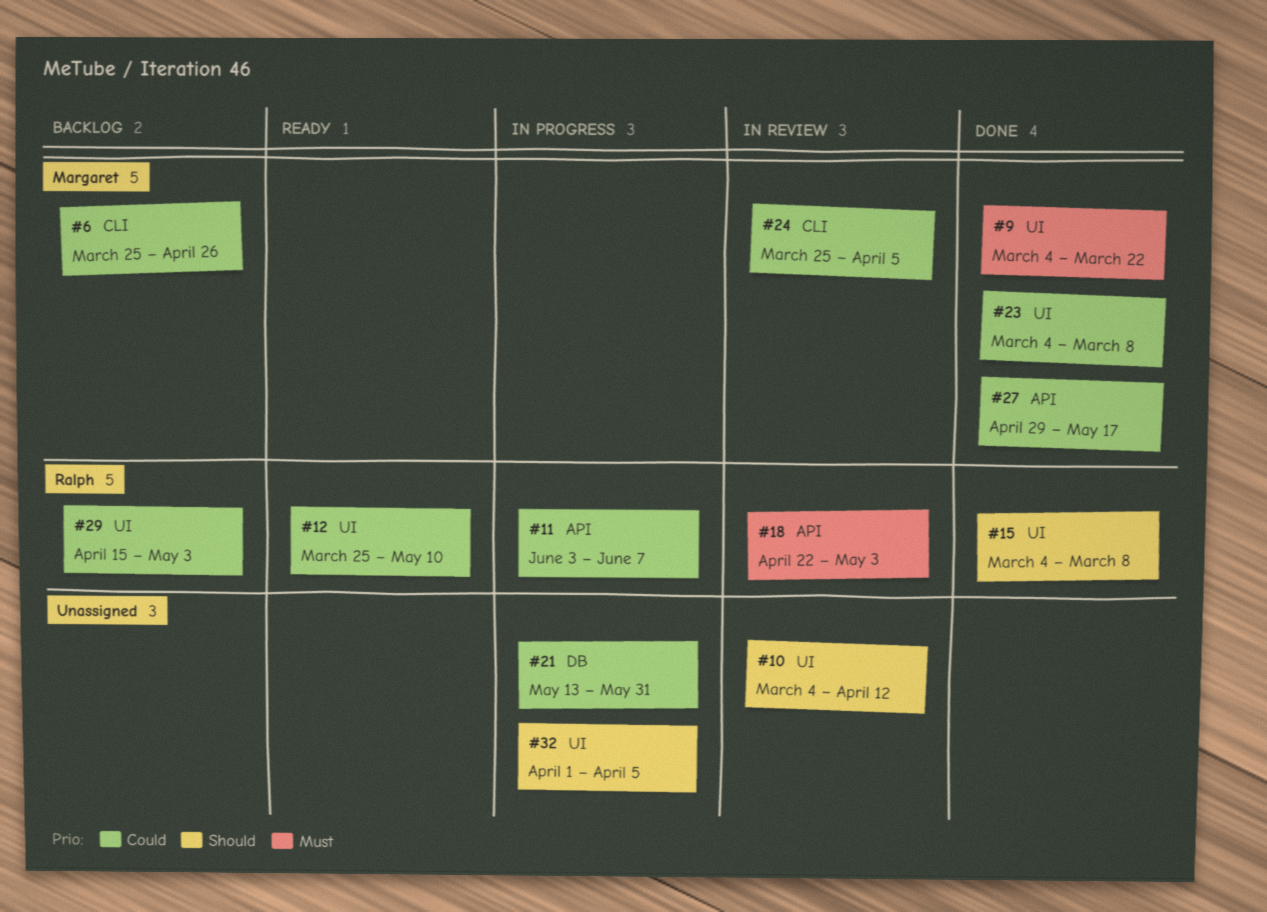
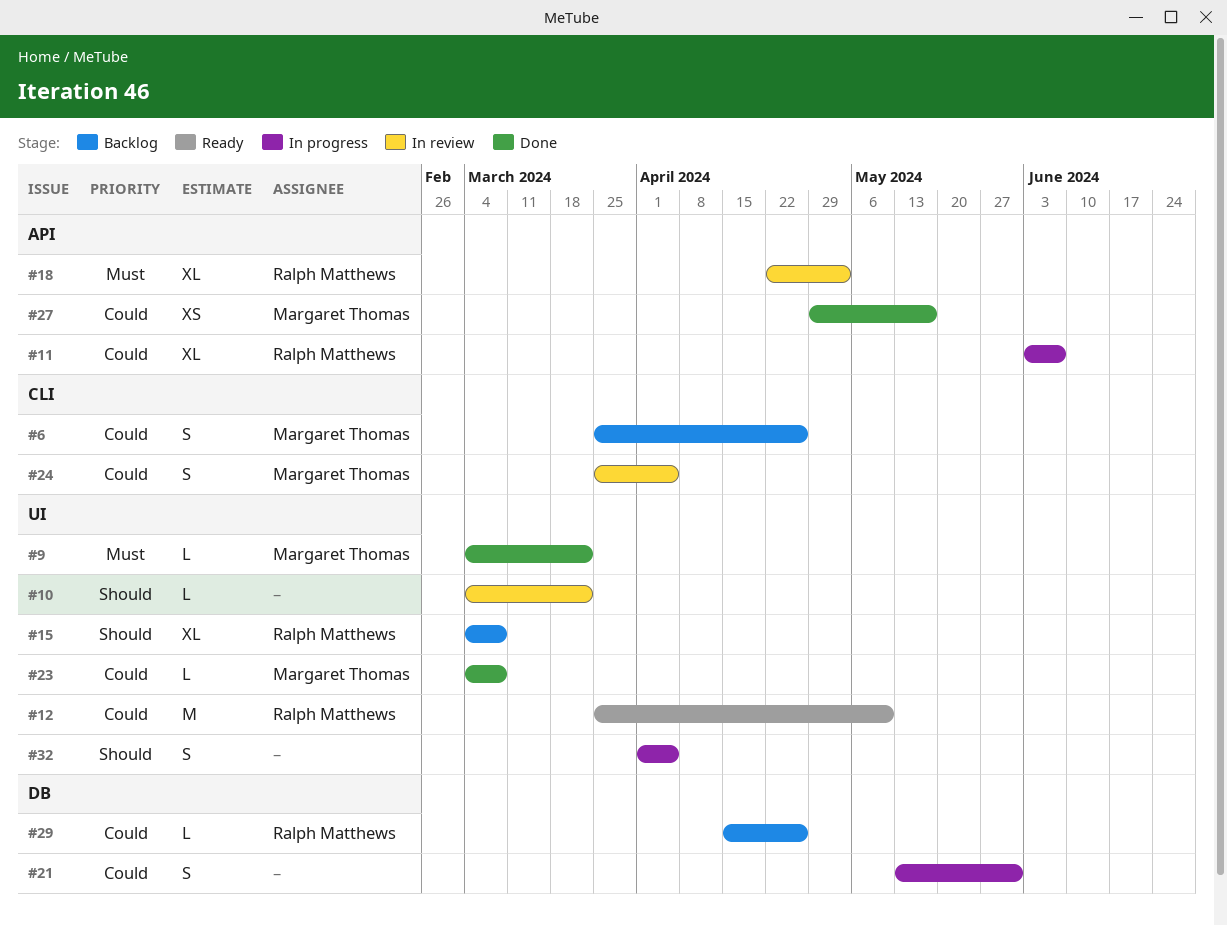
#10, due: Apr 12 -> Mar 22
#15, status: Done -> Backlog
#29, label: UI -> DB
#29, due: May 3 -> Apr 26

